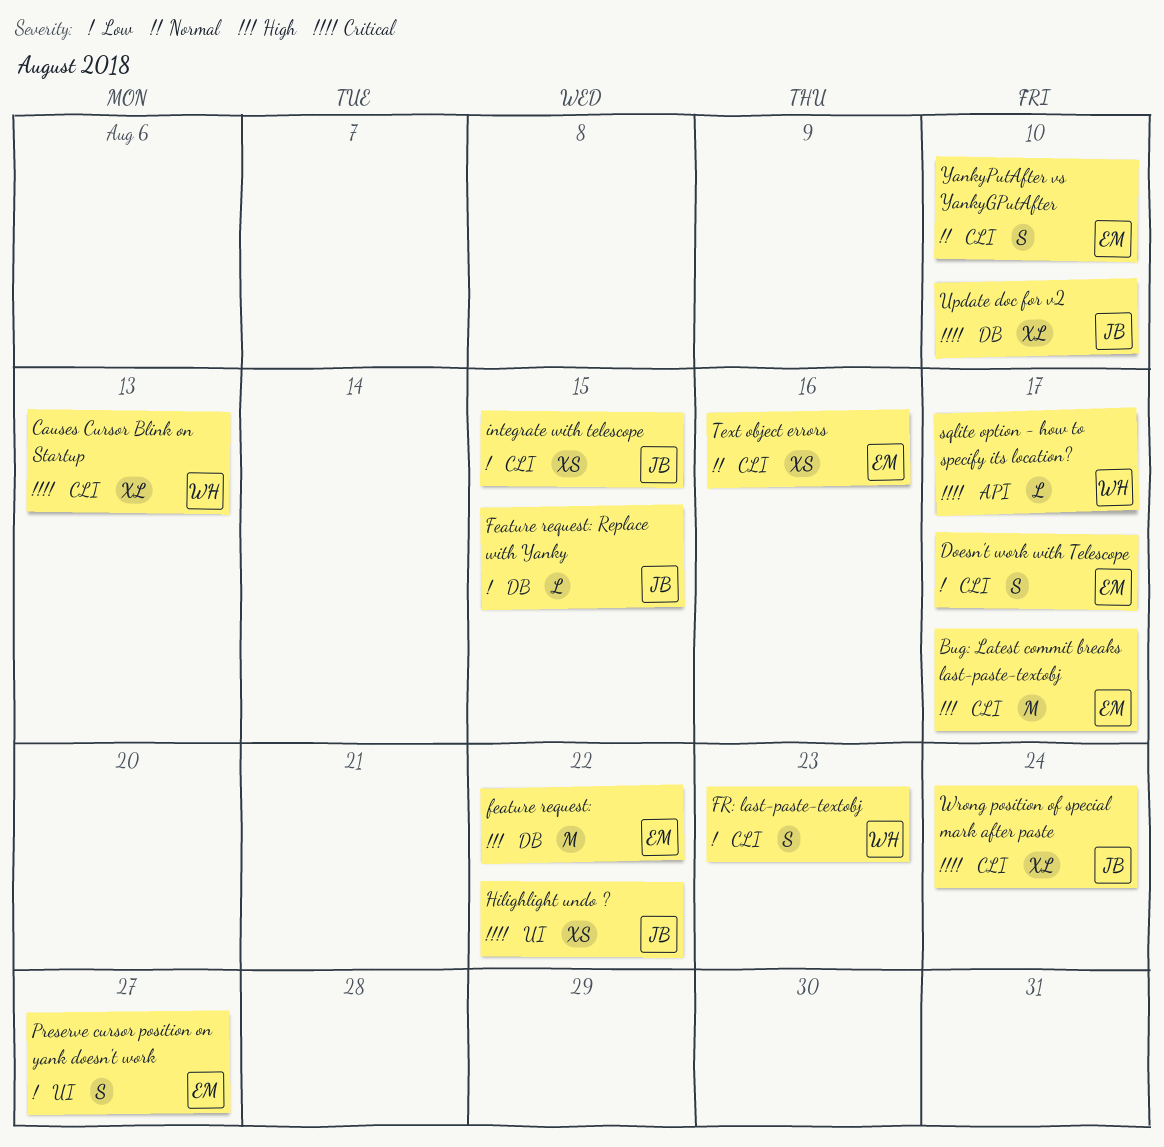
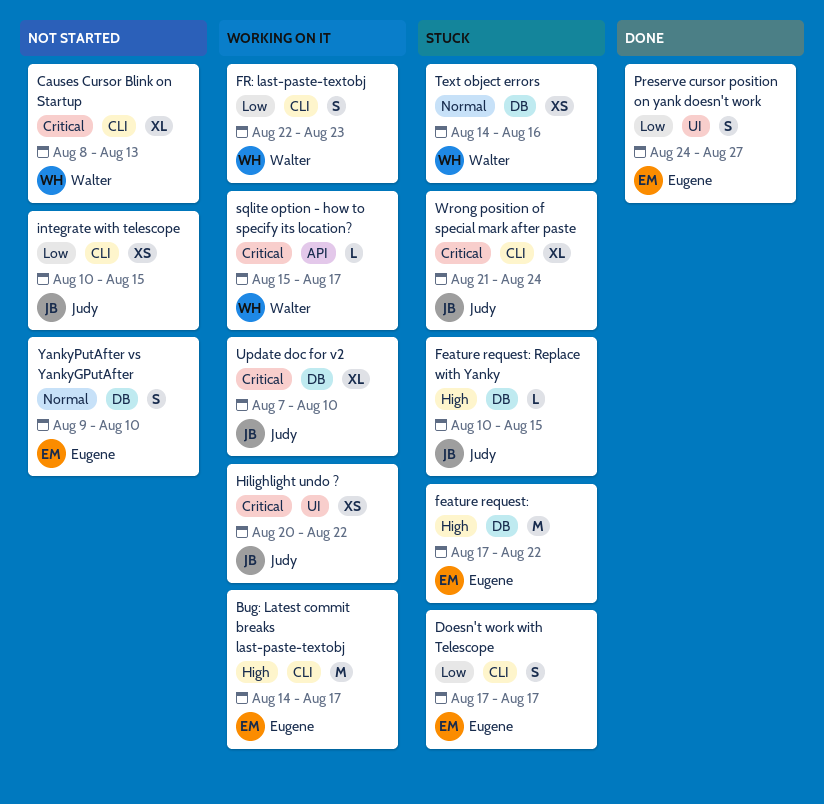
Feature request: Replace with Yanky, priority: Low -> High
Text object errors, owner: Eugene -> Walter
Text object errors, label: CLI -> DB
YankyPutAfter vs YankyGPutAfter, label: CLI -> DB

